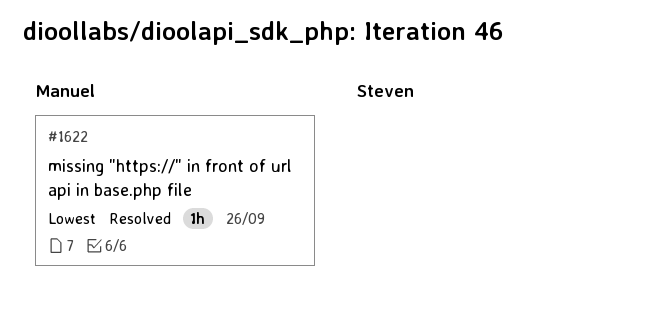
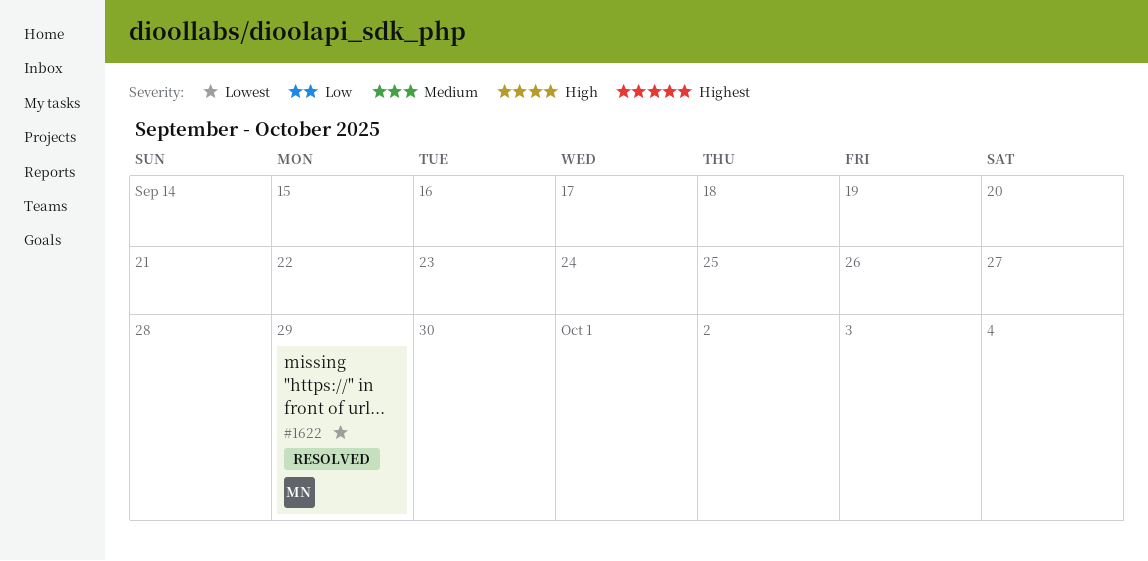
#1622, due: Sep 26 -> Sep 29

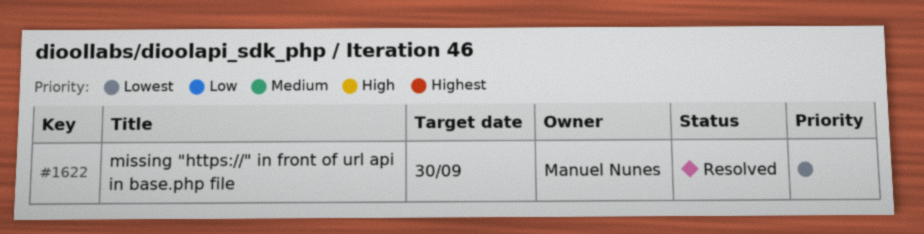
#1622, due: Sep 29 -> Sep 30

